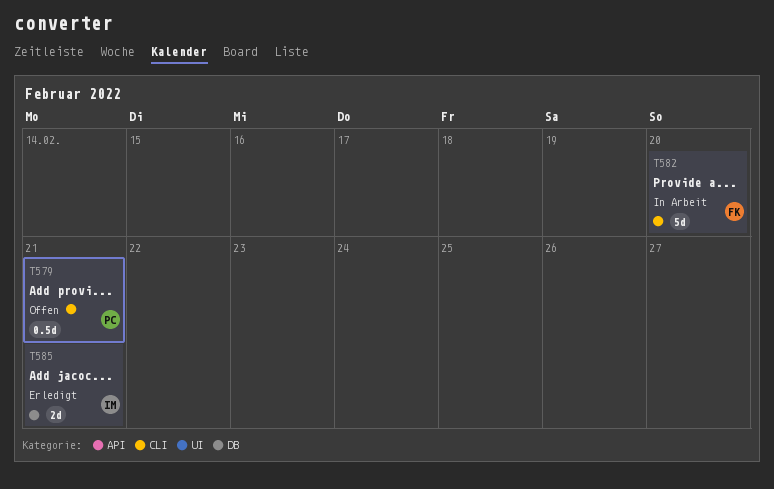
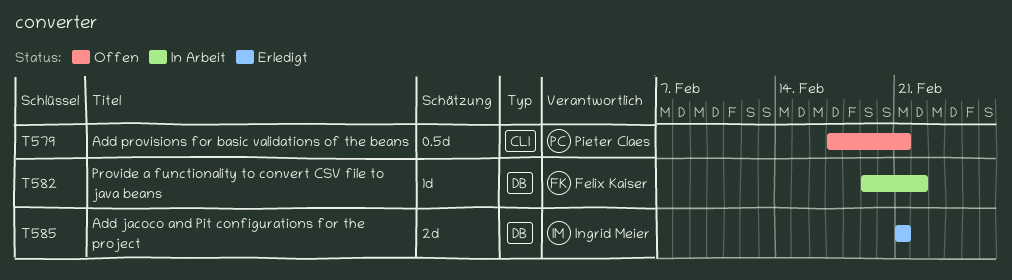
T582, label: CLI -> DB
T582, estimate: 5d -> 1d
T582, due: Feb 20 -> Feb 22

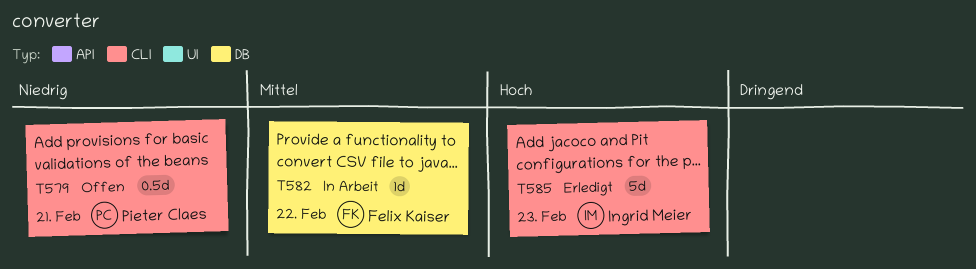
T585, label: DB -> CLI
T585, estimate: 2d -> 5d
T585, due: Feb 21 -> Feb 23

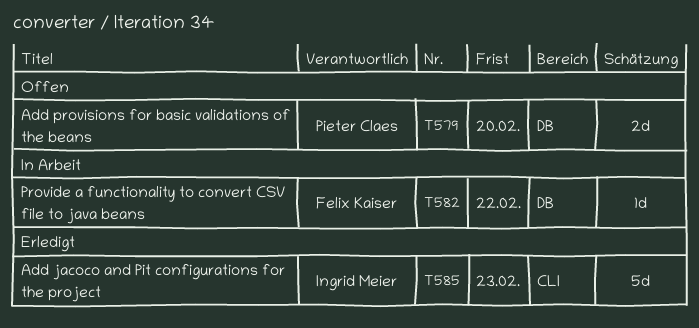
T579, label: CLI -> DB
T579, estimate: 0.5d -> 2d
T579, due: Feb 21 -> Feb 20

